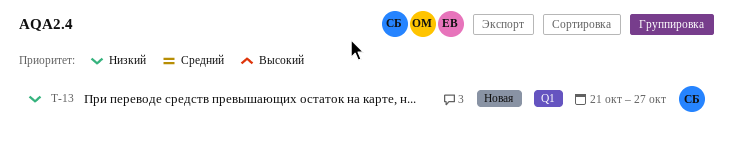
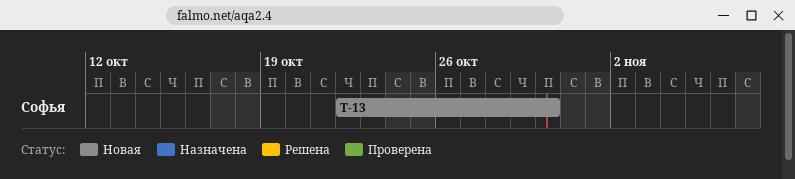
T-13, start: Oct 21 -> Oct 22
T-13, due: Oct 27 -> Oct 30

